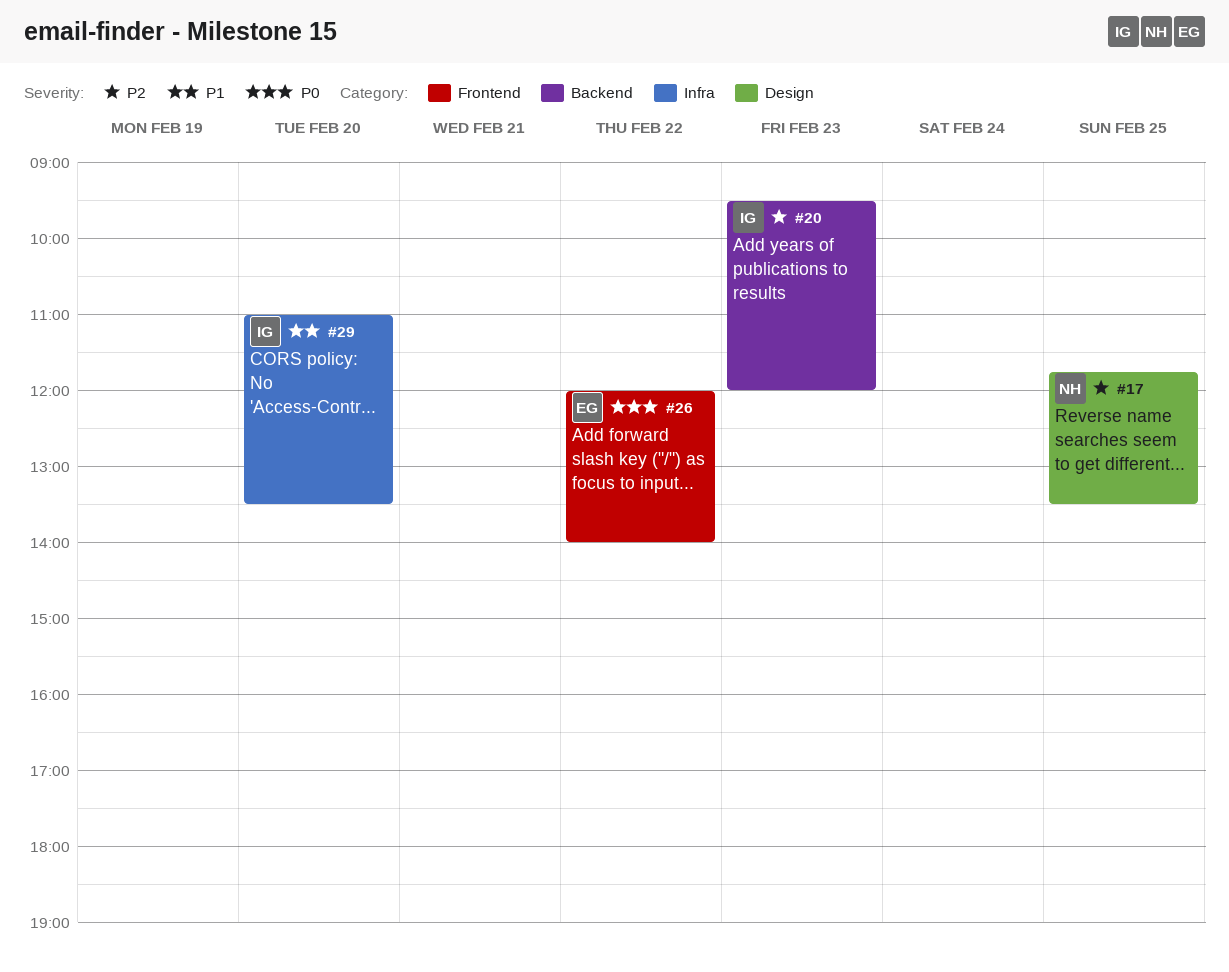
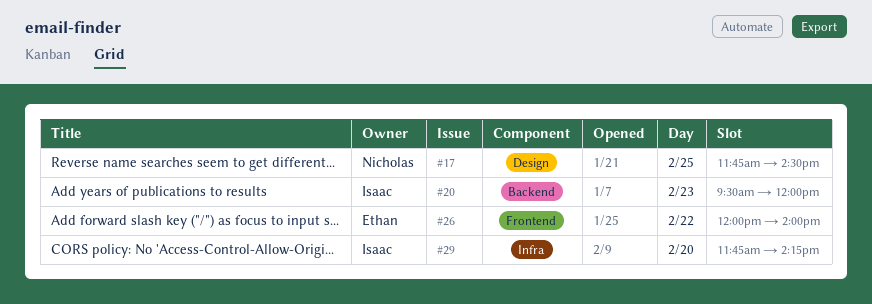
#17, ends: 13:30 -> 14:30
#29, begins: 11:00 -> 11:45
#29, ends: 13:30 -> 14:15

